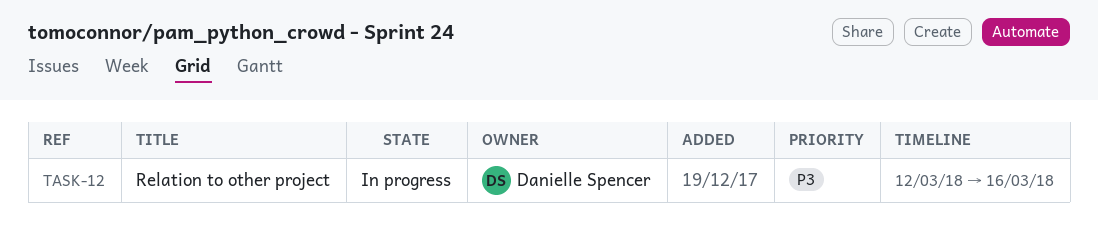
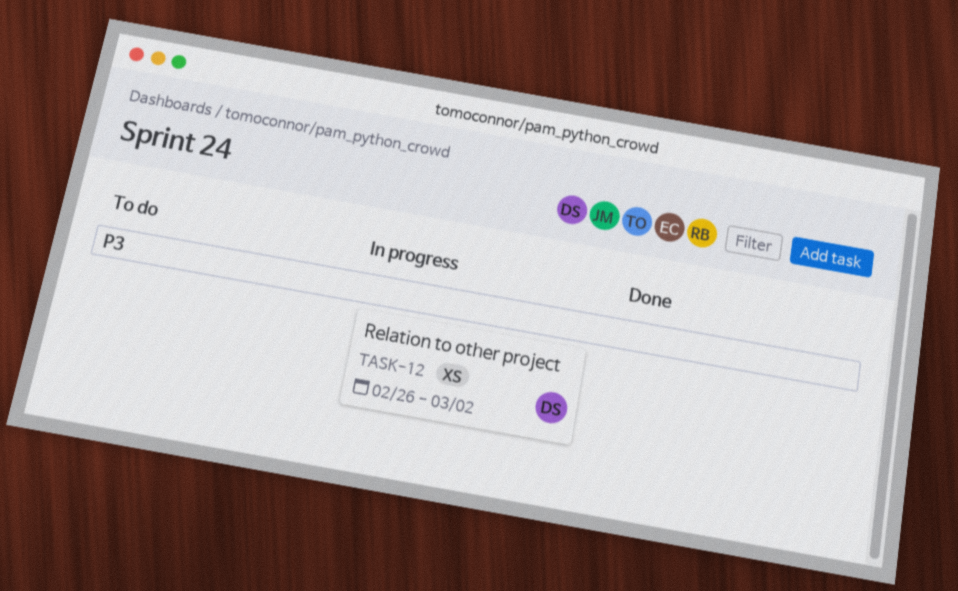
TASK-12, start: Mar 12 -> Feb 26
TASK-12, due: Mar 16 -> Mar 2

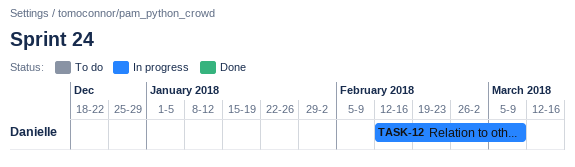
TASK-12, start: Feb 26 -> Feb 12
TASK-12, due: Mar 2 -> Mar 9

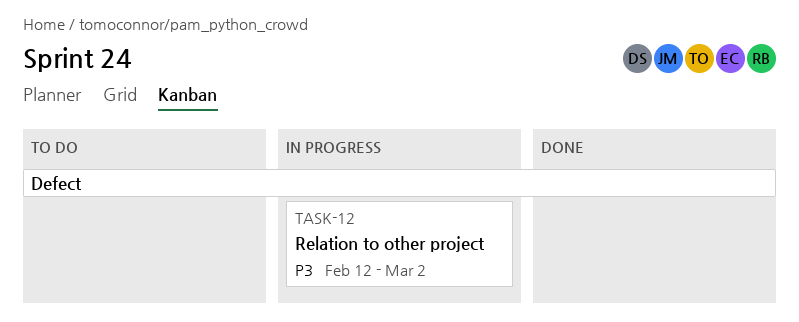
TASK-12, due: Mar 9 -> Mar 2

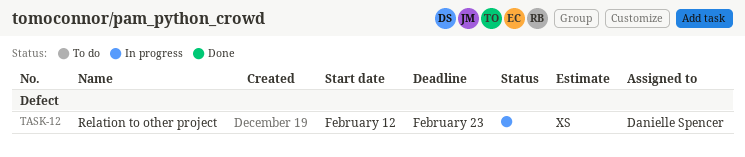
TASK-12, due: Mar 2 -> Feb 23

